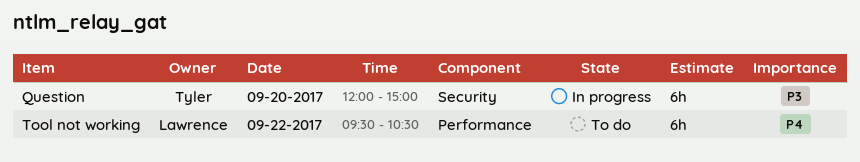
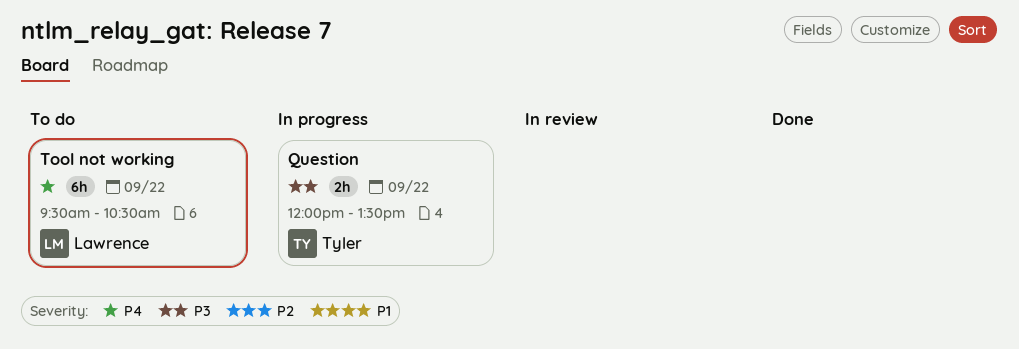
Question, estimate: 6h -> 2h
Question, day: Sep 20 -> Sep 22
Question, ends: 15:00 -> 13:30

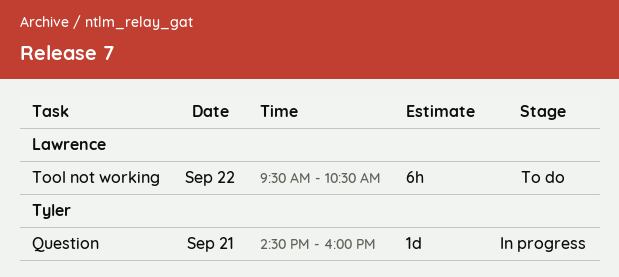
Question, estimate: 2h -> 1d
Question, day: Sep 22 -> Sep 21
Question, begins: 12:00 -> 14:30
Question, ends: 13:30 -> 16:00

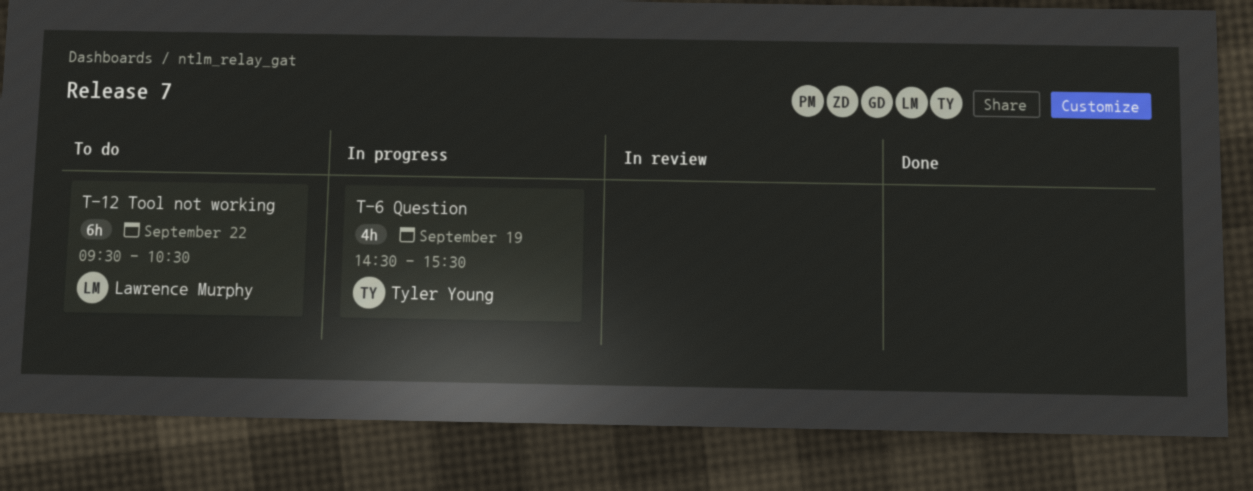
Question, estimate: 1d -> 4h
Question, day: Sep 21 -> Sep 19
Question, ends: 16:00 -> 15:30

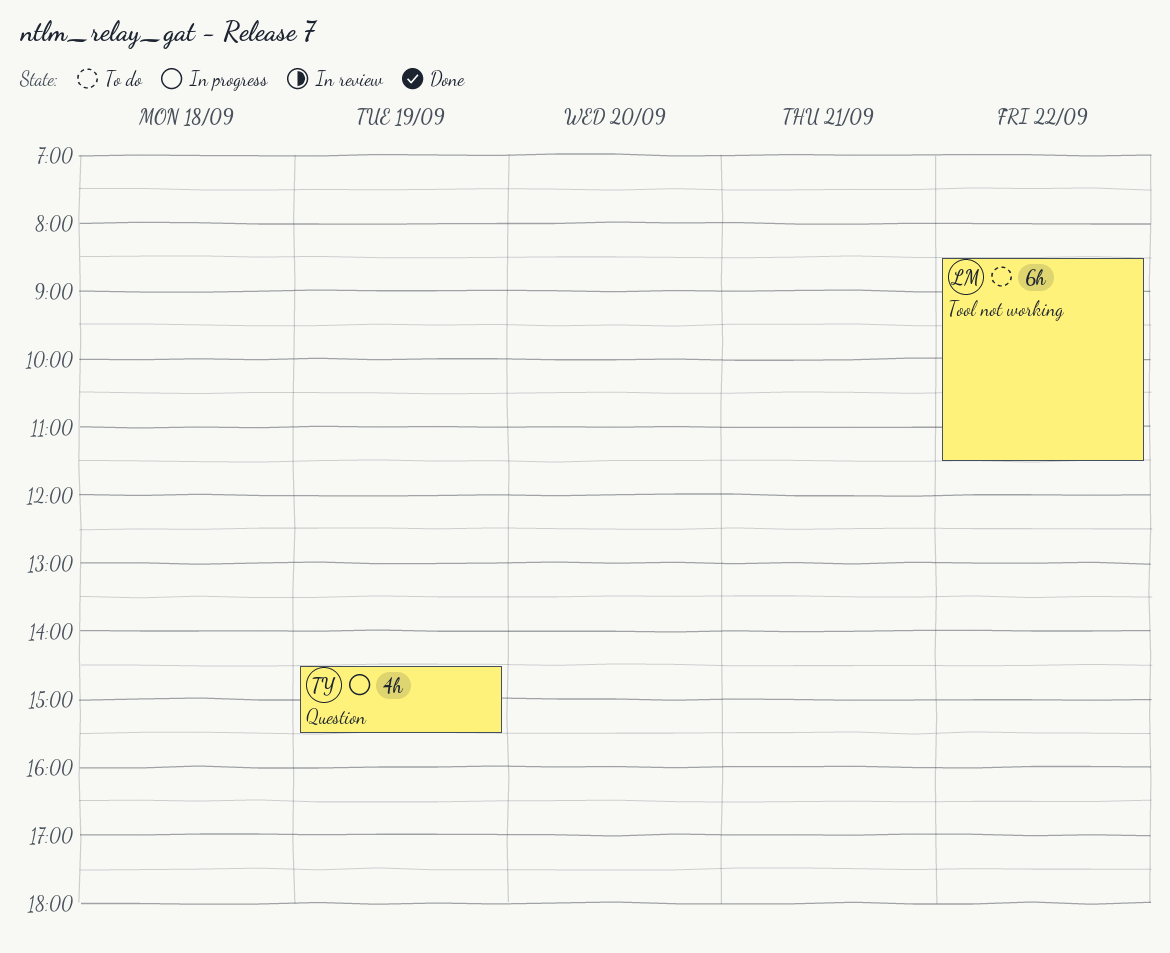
Tool not working, begins: 09:30 -> 08:30
Tool not working, ends: 10:30 -> 11:30

